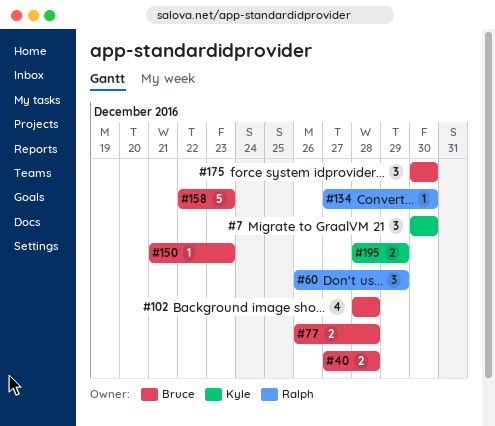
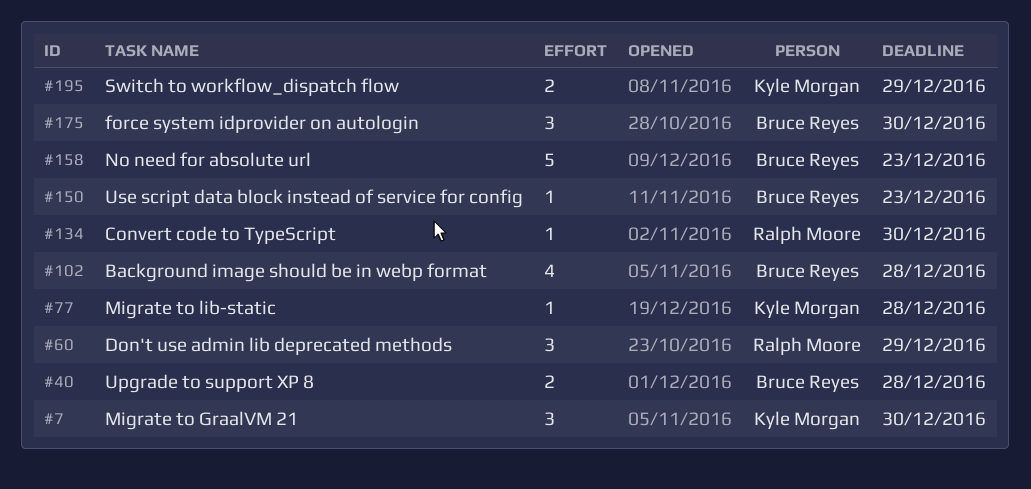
#77, owner: Bruce Reyes -> Kyle Morgan
#77, estimate: 2 -> 1

